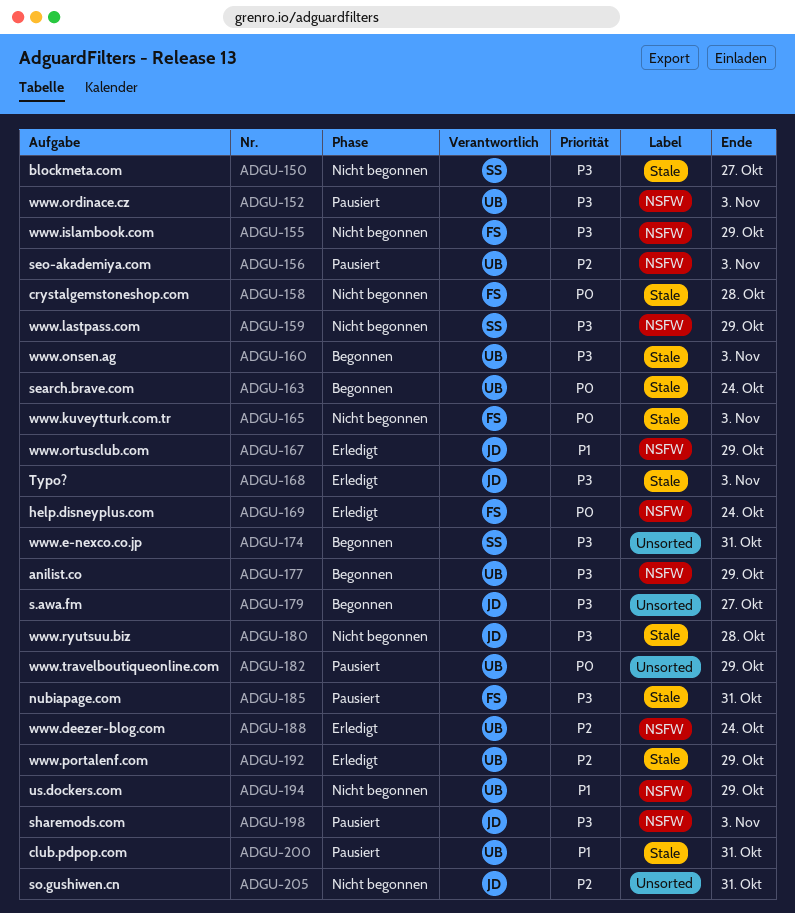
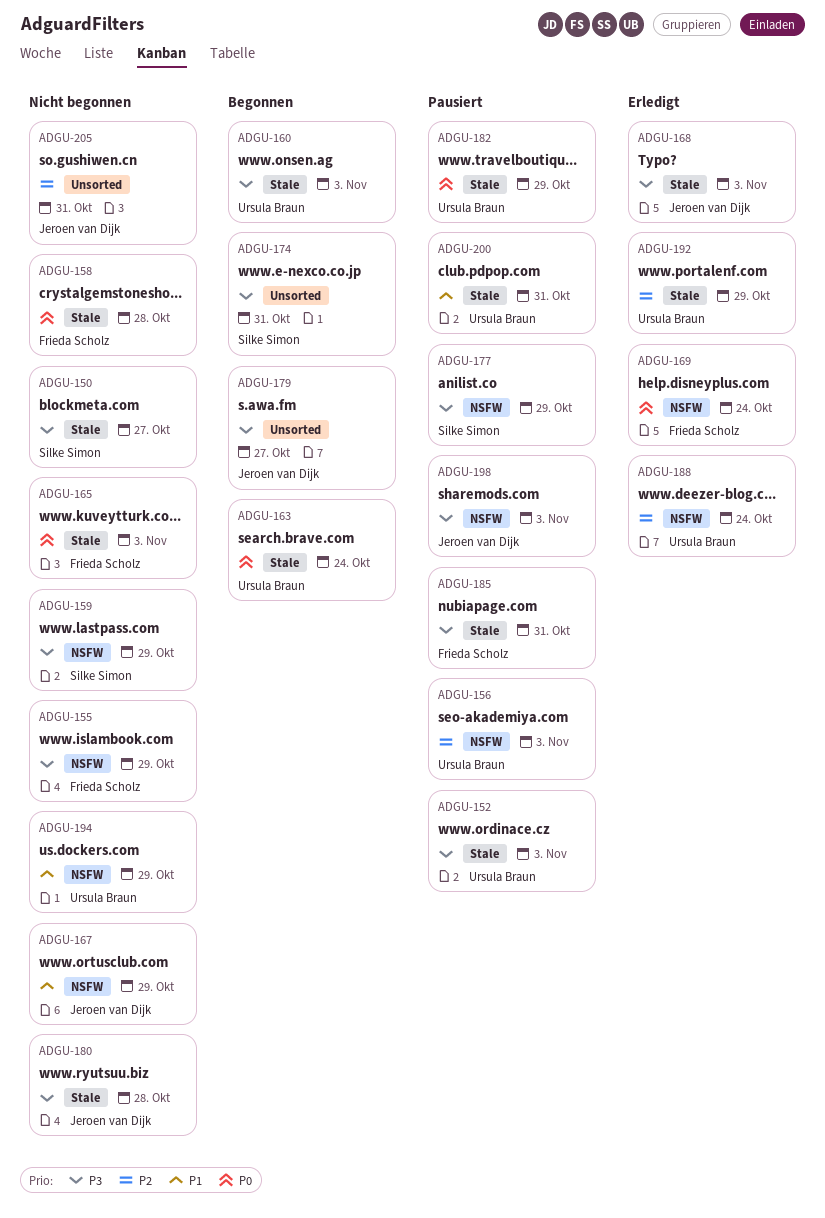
ADGU-152, label: NSFW -> Stale
ADGU-167, status: Erledigt -> Nicht begonnen
ADGU-177, status: Begonnen -> Pausiert
ADGU-177, owner: Ursula Braun -> Silke Simon
ADGU-182, label: Unsorted -> Stale

